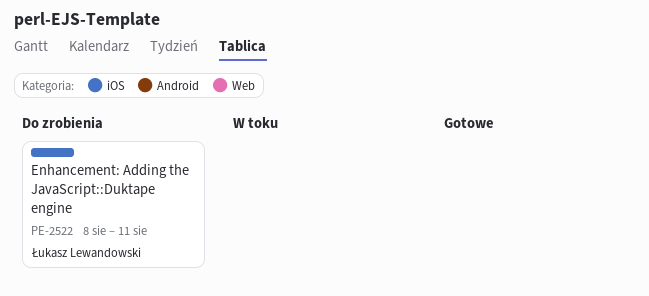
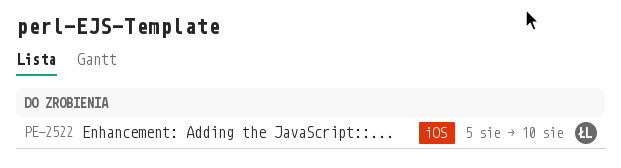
PE-2522, start: Aug 8 -> Aug 5
PE-2522, due: Aug 11 -> Aug 10

